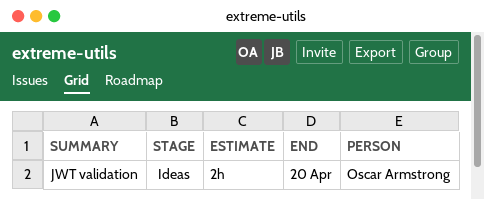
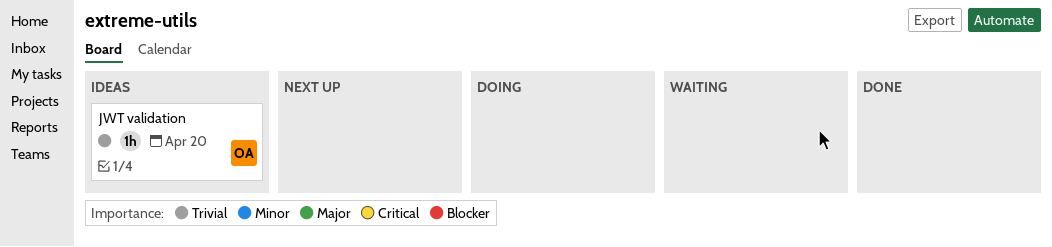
JWT validation, estimate: 2h -> 1h

